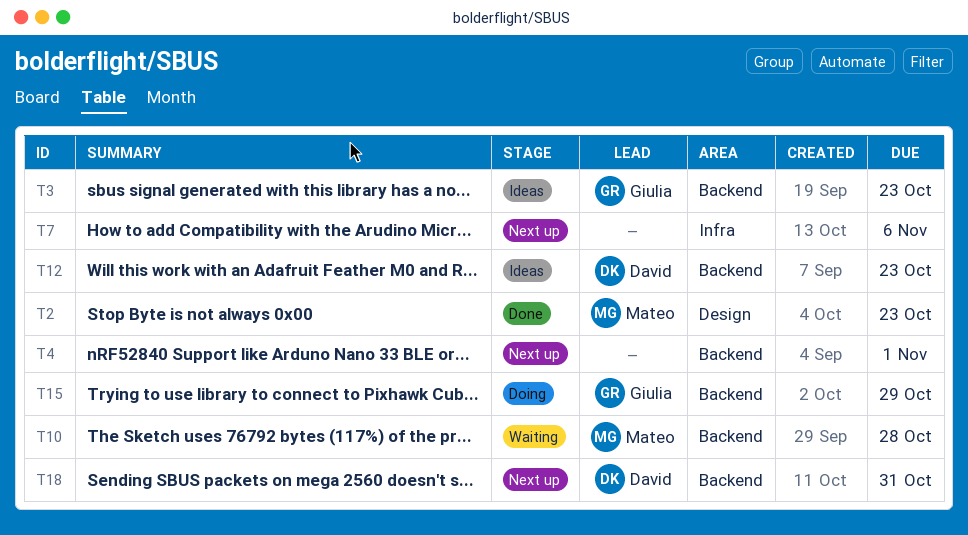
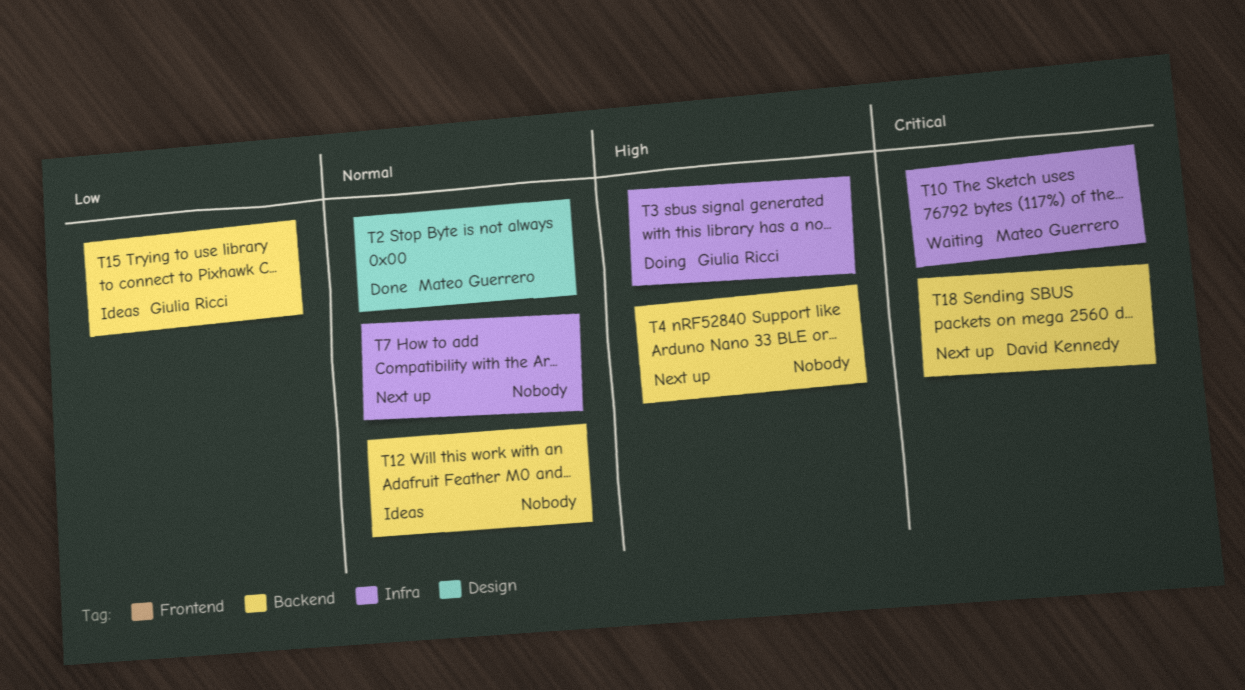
T3, status: Ideas -> Doing
T3, label: Backend -> Infra
T10, label: Backend -> Infra
T12, owner: David Kennedy -> none
T15, status: Doing -> Ideas

